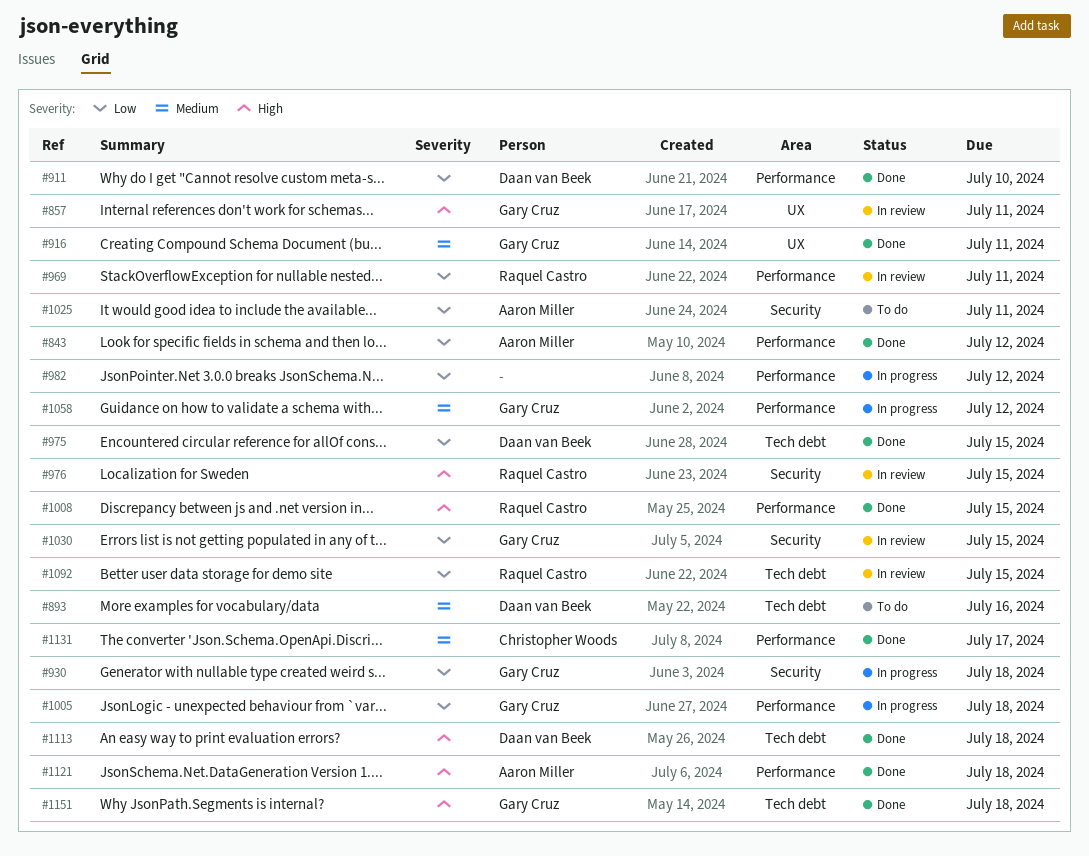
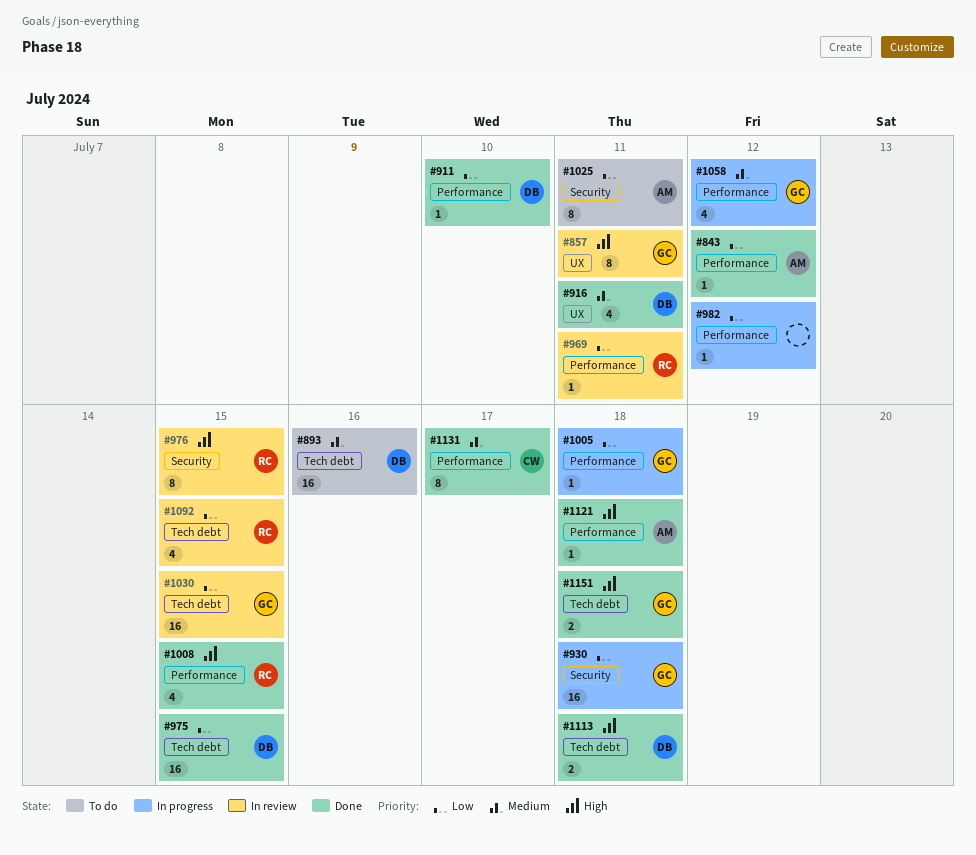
#916, owner: Gary Cruz -> Daan van Beek
#1030, label: Security -> Tech debt

